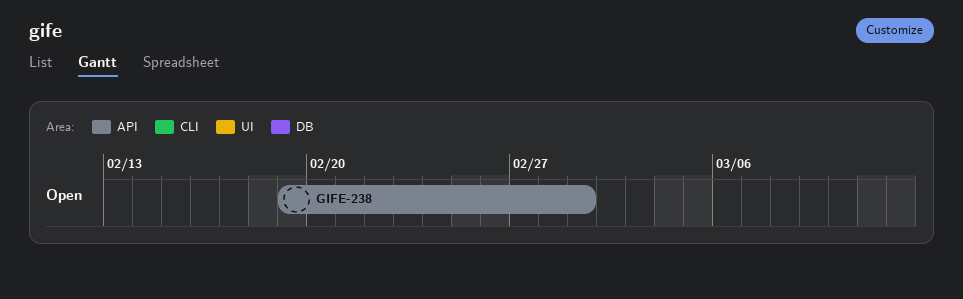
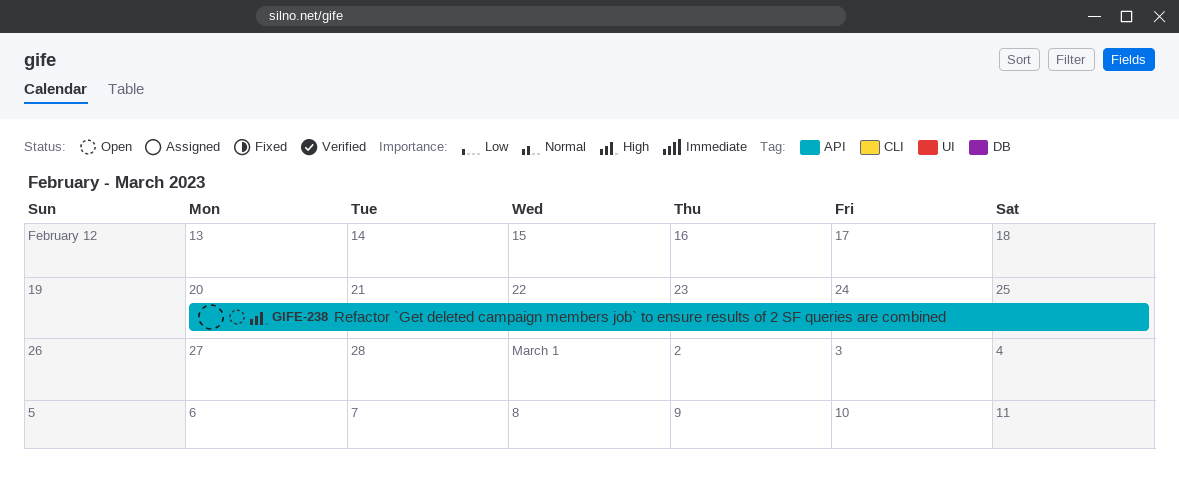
GIFE-238, start: Feb 19 -> Feb 20
GIFE-238, due: Mar 1 -> Feb 25

